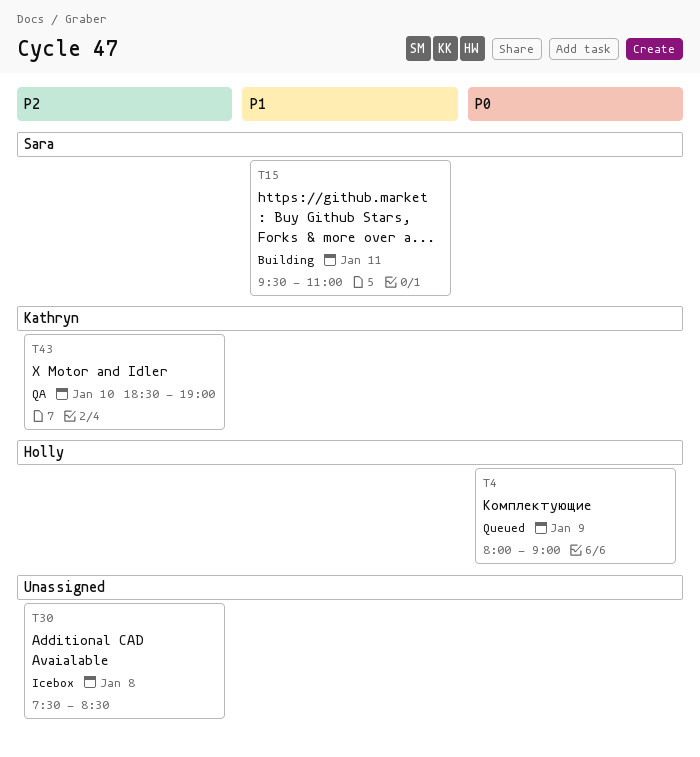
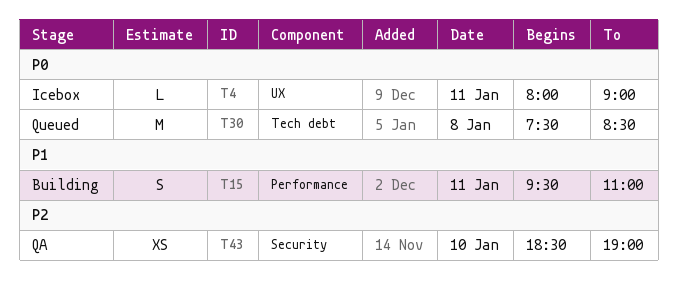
T4, status: Queued -> Icebox
T4, day: Jan 9 -> Jan 11
T30, status: Icebox -> Queued
T30, priority: P2 -> P0

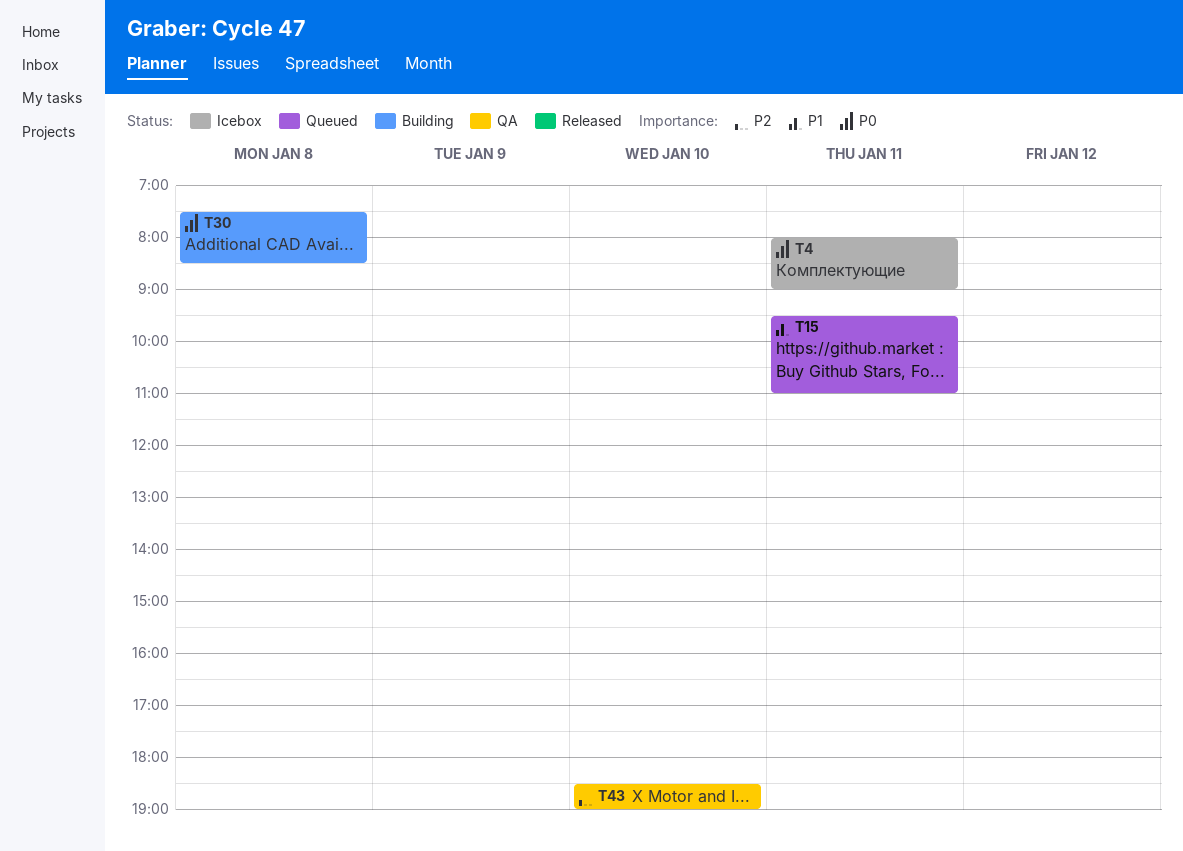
T15, status: Building -> Queued
T30, status: Queued -> Building

